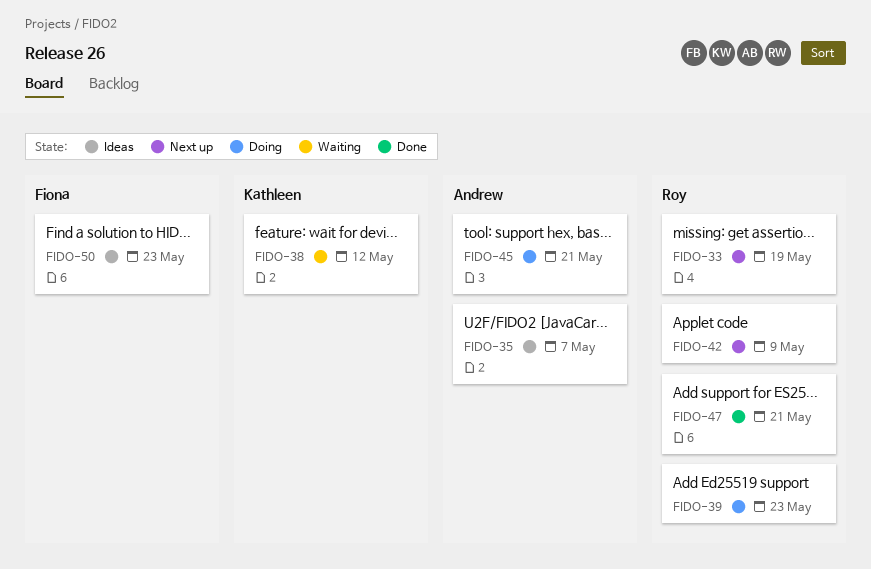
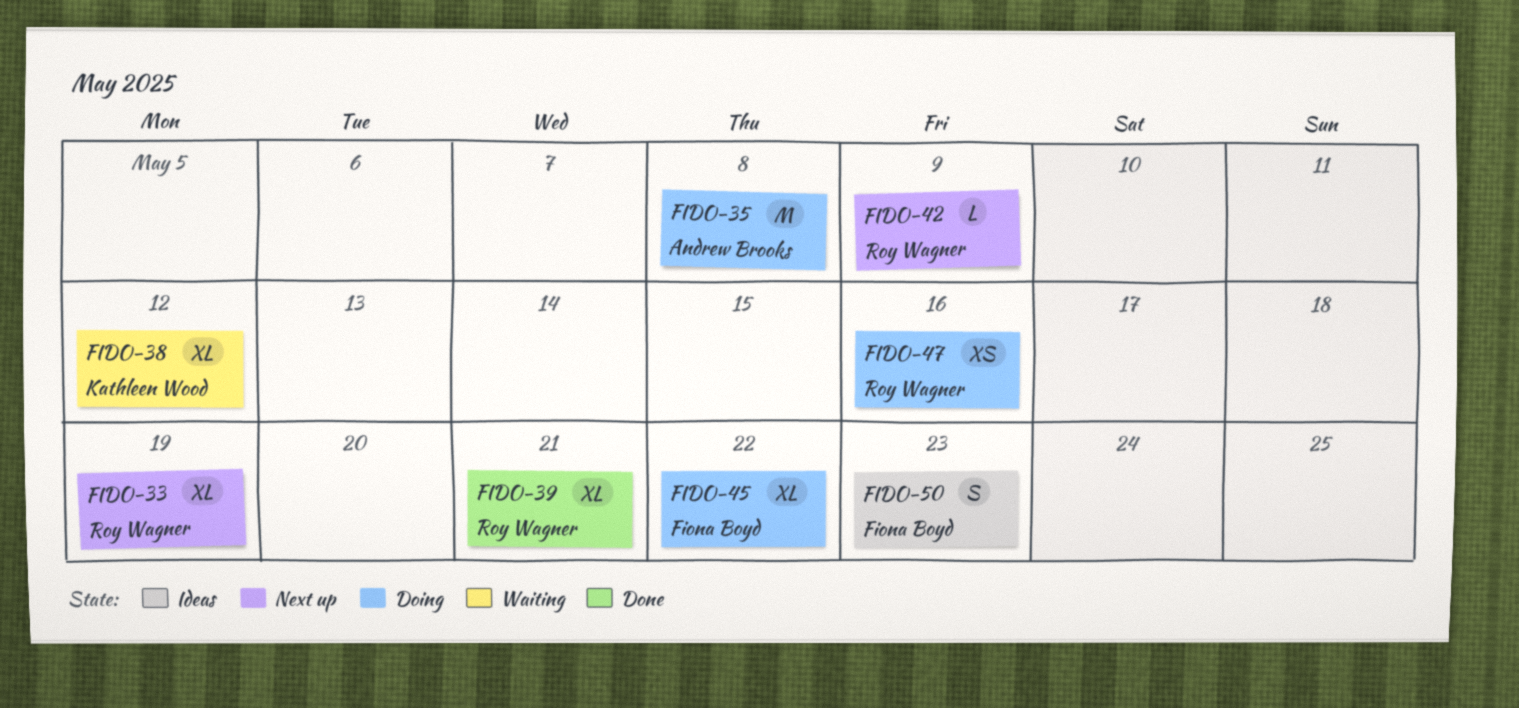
FIDO-35, status: Ideas -> Doing
FIDO-35, due: May 7 -> May 8
FIDO-39, status: Doing -> Done
FIDO-39, due: May 23 -> May 21
FIDO-45, owner: Andrew Brooks -> Fiona Boyd
FIDO-45, due: May 21 -> May 22
FIDO-47, status: Done -> Doing
FIDO-47, due: May 21 -> May 16

